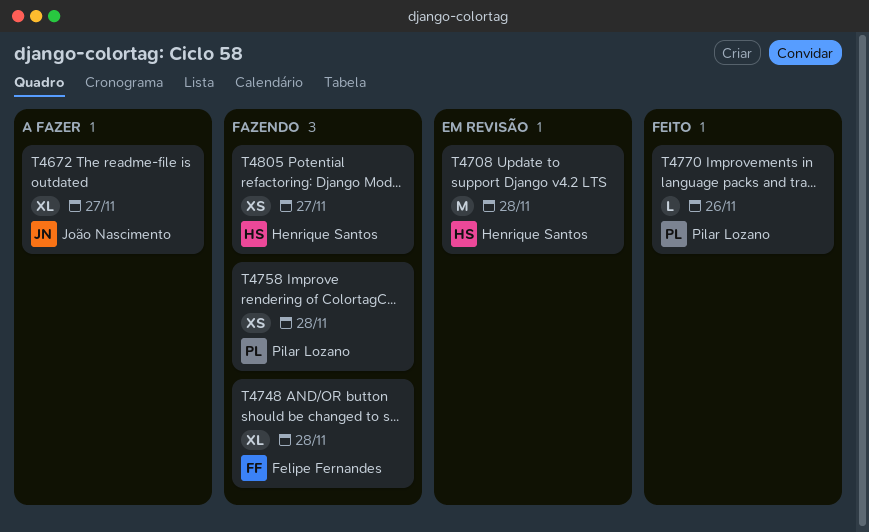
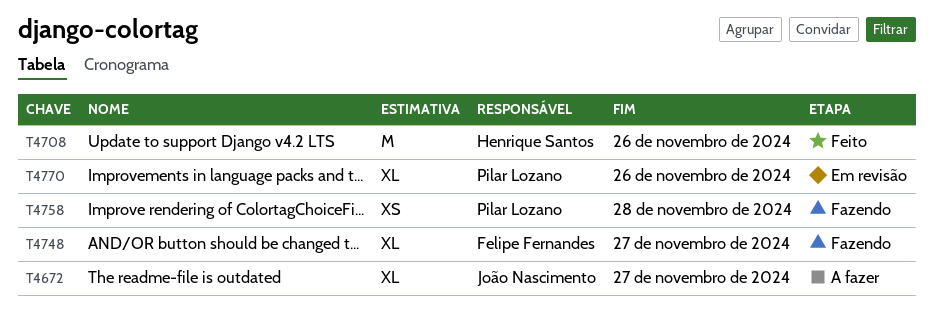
T4708, status: Em revisão -> Feito
T4708, due: Nov 28 -> Nov 26
T4748, due: Nov 28 -> Nov 27
T4770, status: Feito -> Em revisão
T4770, estimate: L -> XL
T4805: present -> none

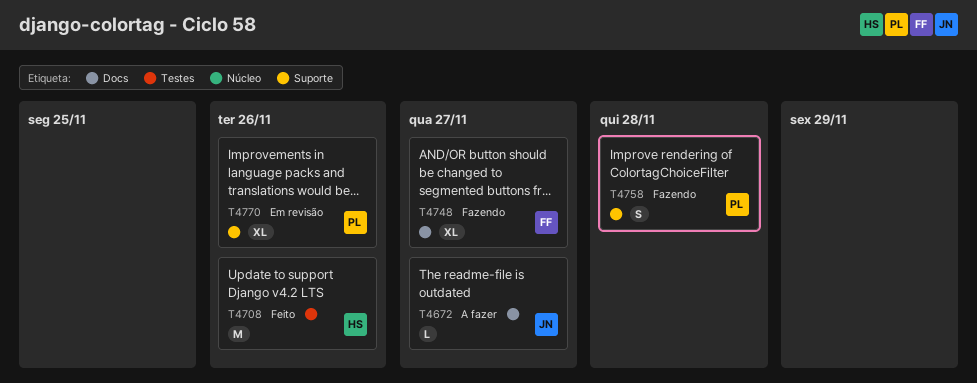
T4672, estimate: XL -> L
T4758, estimate: XS -> S

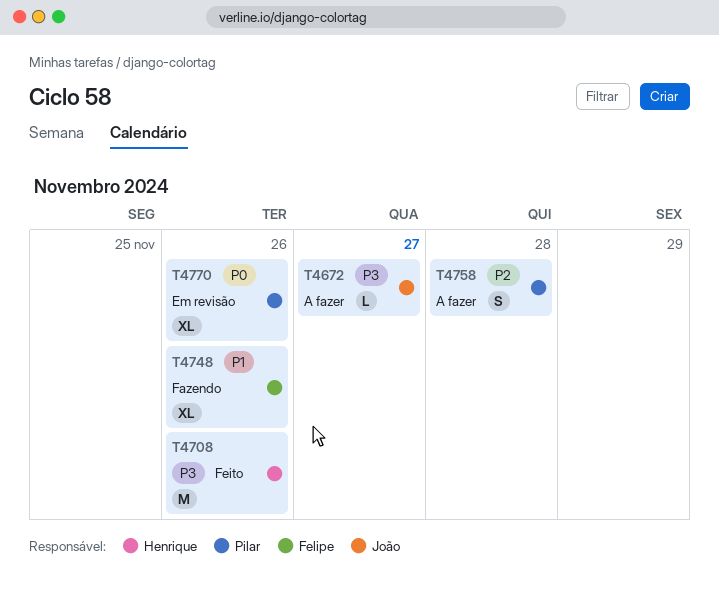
T4748, due: Nov 27 -> Nov 26
T4758, status: Fazendo -> A fazer

